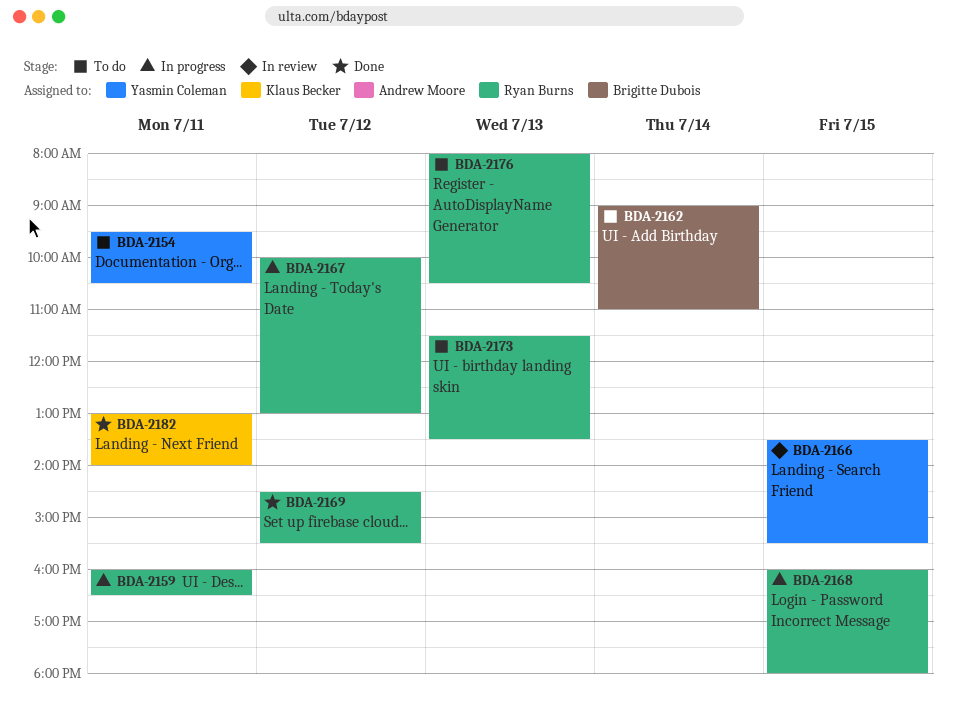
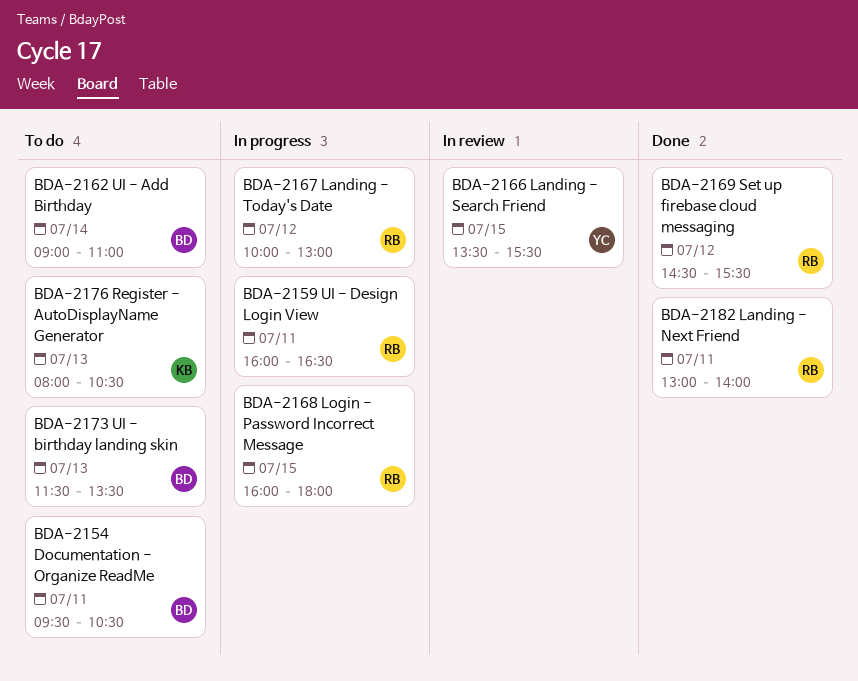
BDA-2154, owner: Yasmin Coleman -> Brigitte Dubois
BDA-2173, owner: Ryan Burns -> Brigitte Dubois
BDA-2176, owner: Ryan Burns -> Klaus Becker
BDA-2182, owner: Klaus Becker -> Ryan Burns

